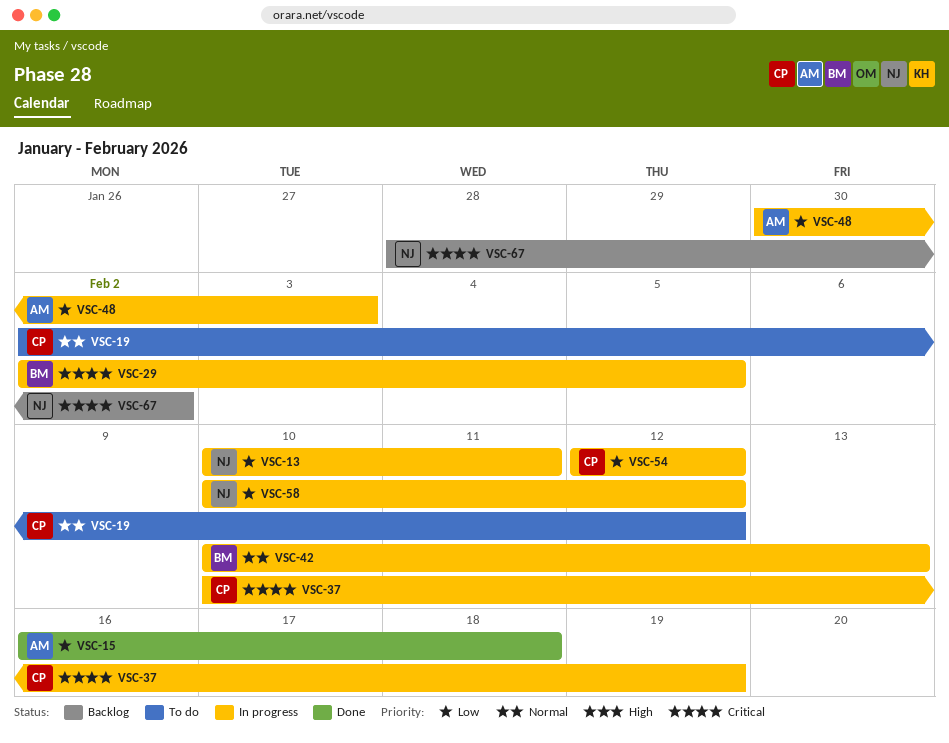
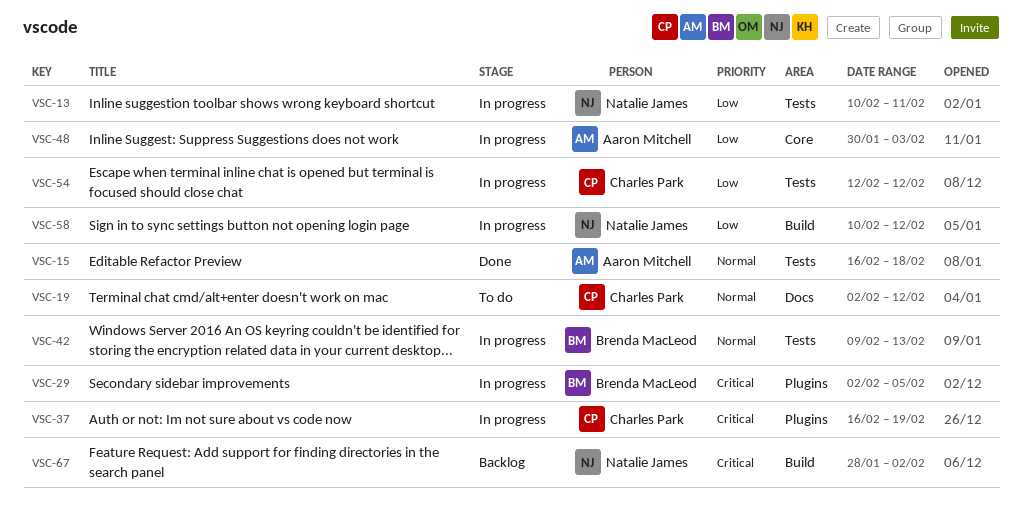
VSC-15, priority: Low -> Normal
VSC-37, start: Feb 10 -> Feb 16
VSC-42, start: Feb 10 -> Feb 9

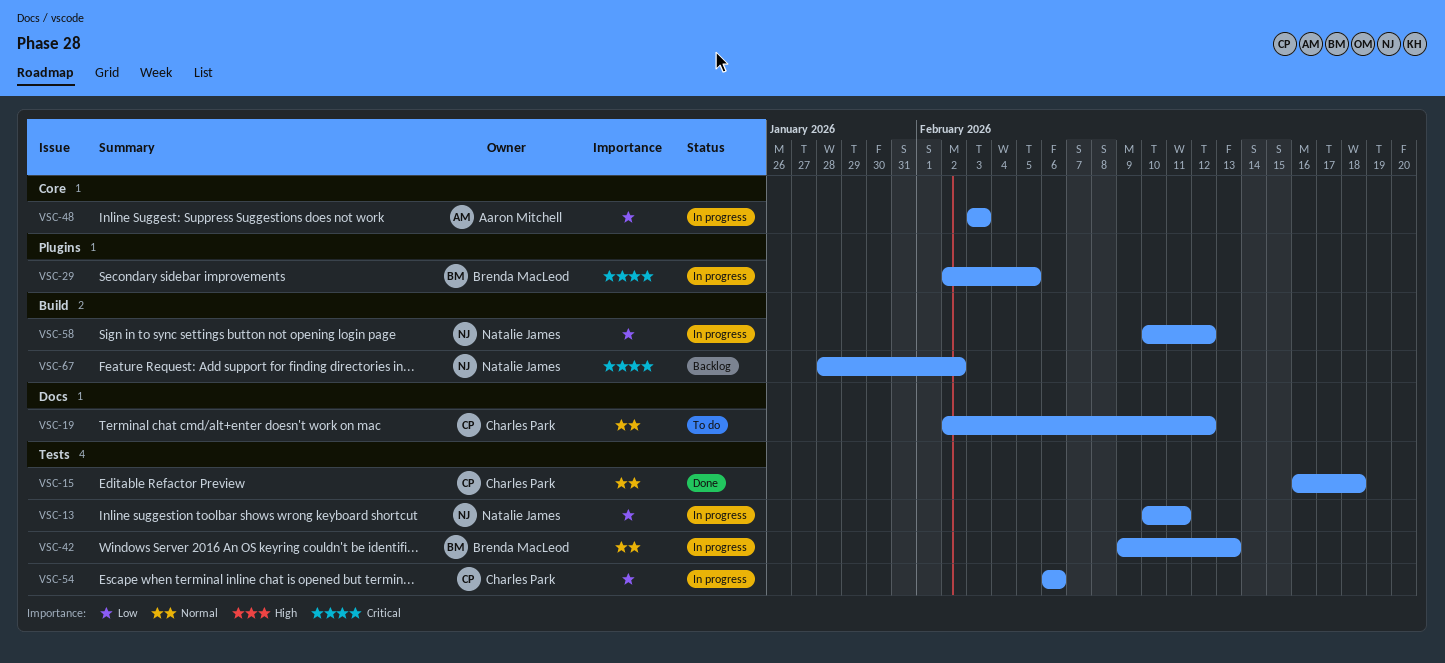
VSC-15, owner: Aaron Mitchell -> Charles Park
VSC-37: present -> none
VSC-48, start: Jan 30 -> Feb 3
VSC-54, start: Feb 12 -> Feb 6
VSC-54, due: Feb 12 -> Feb 6

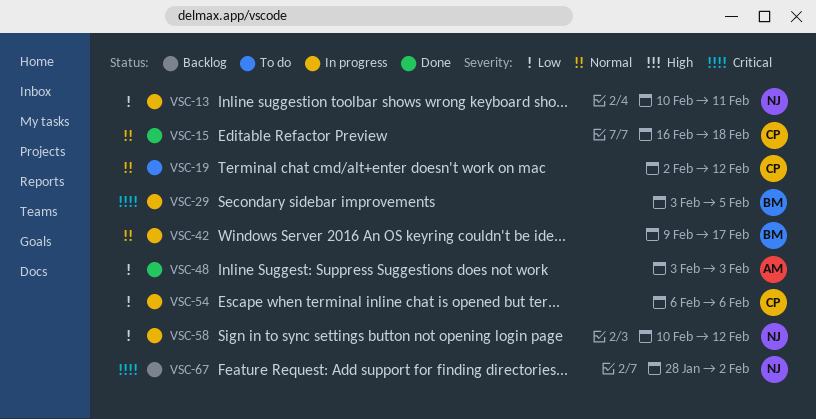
VSC-29, start: Feb 2 -> Feb 3
VSC-42, due: Feb 13 -> Feb 17
VSC-48, status: In progress -> Done

